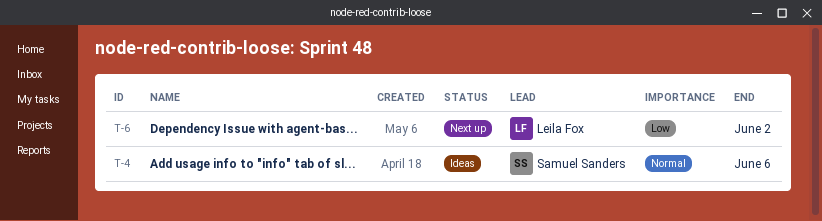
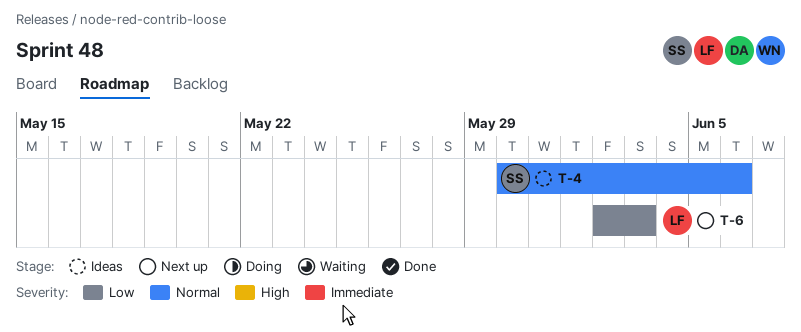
T-6, due: Jun 2 -> Jun 3

